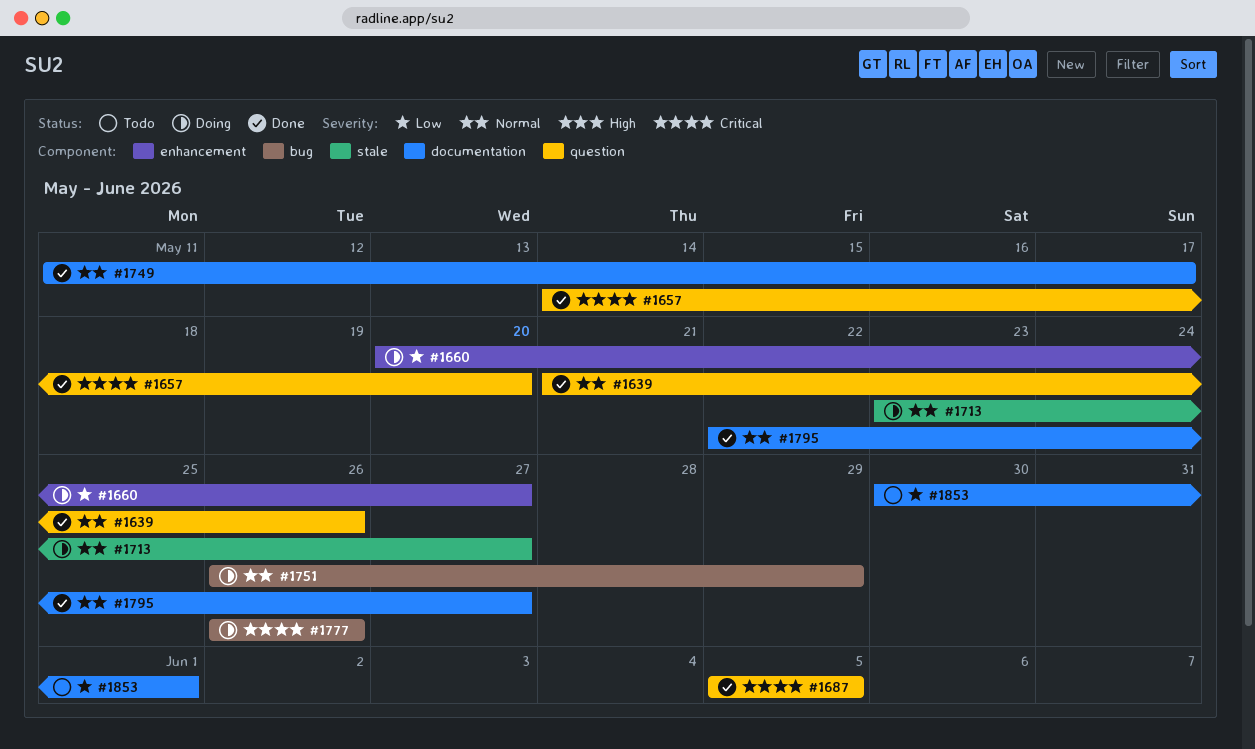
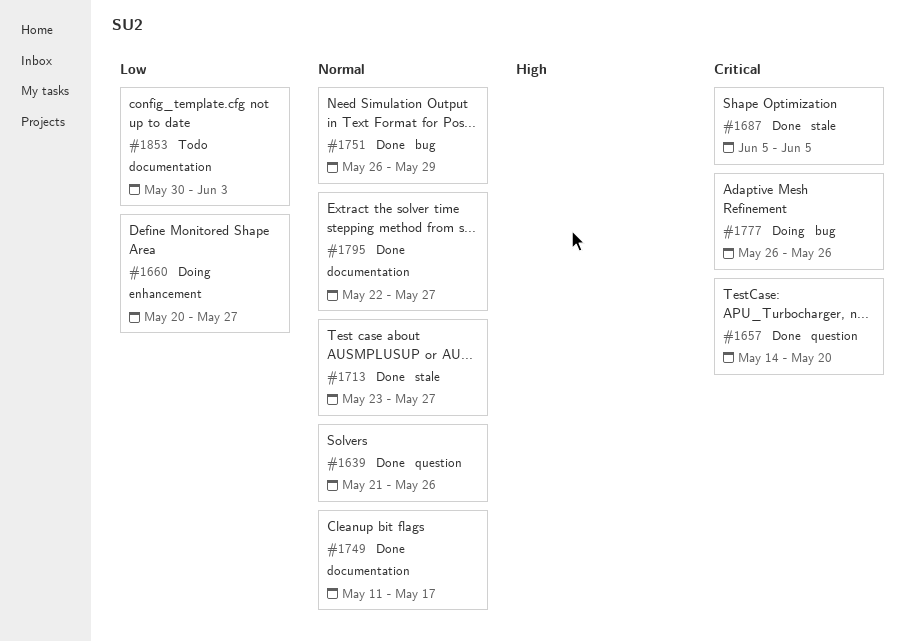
#1687, label: question -> stale
#1713, status: Doing -> Done
#1751, status: Doing -> Done
#1853, due: Jun 1 -> Jun 3

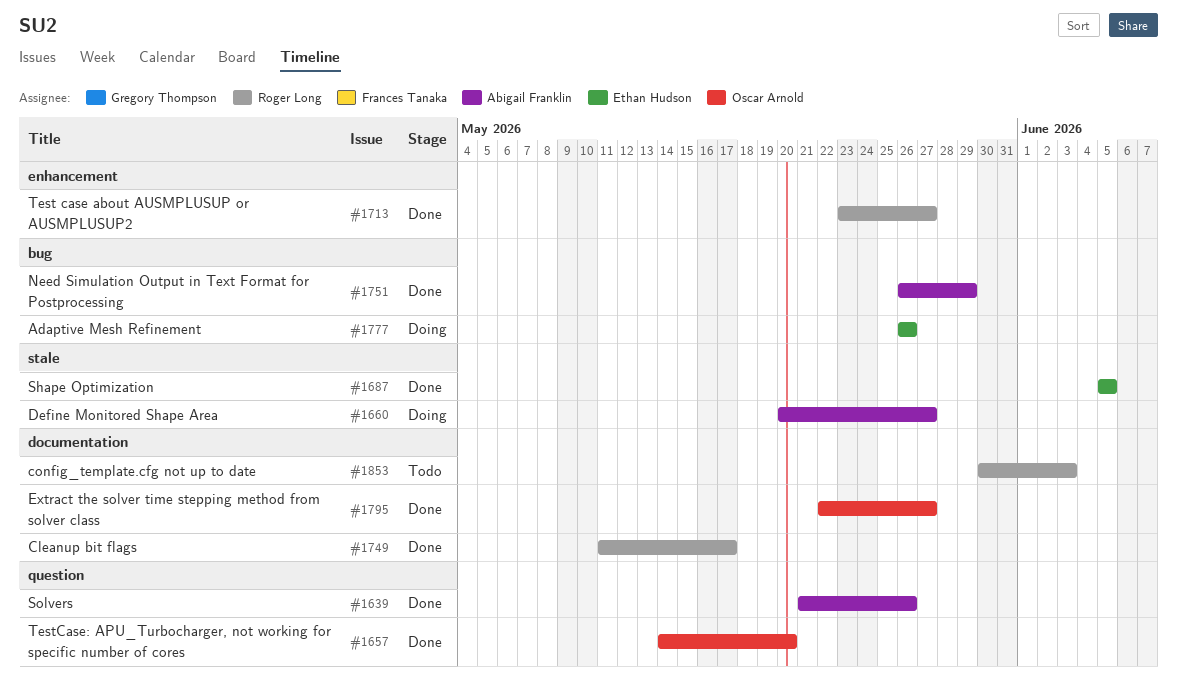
#1660, label: enhancement -> stale
#1713, label: stale -> enhancement

